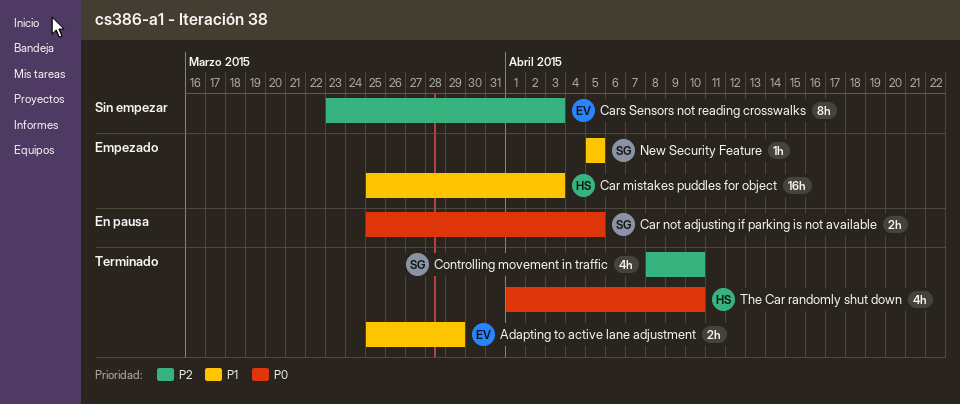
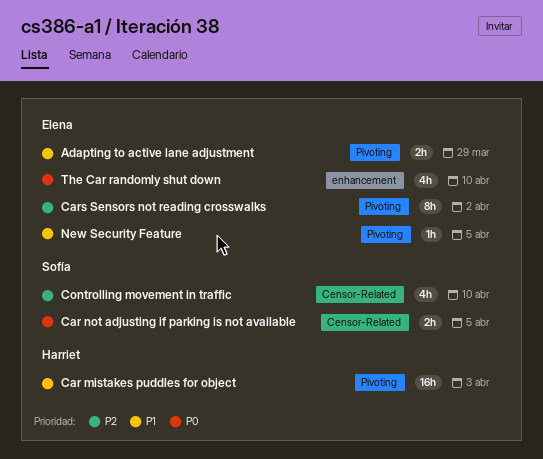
Cars Sensors not reading crosswalks, due: Apr 3 -> Apr 2
New Security Feature, owner: Sofía -> Elena
The Car randomly shut down, owner: Harriet -> Elena

